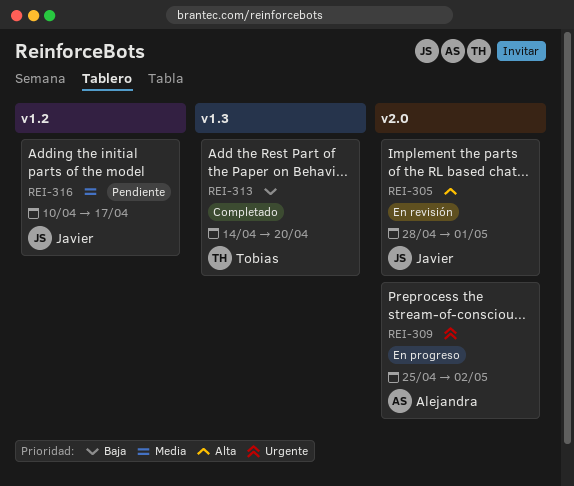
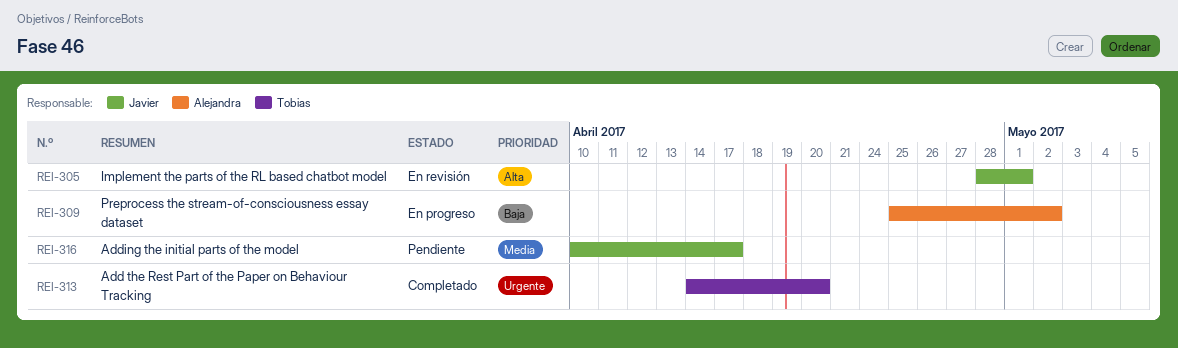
REI-309, priority: Urgente -> Baja
REI-313, priority: Baja -> Urgente

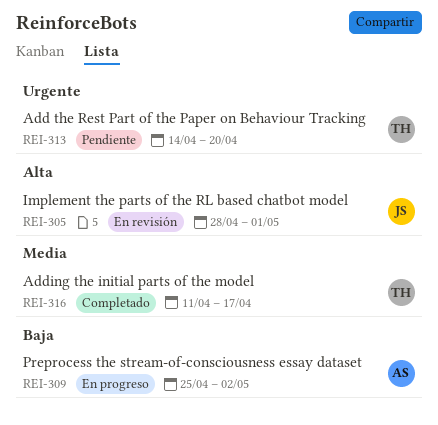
REI-313, status: Completado -> Pendiente
REI-316, status: Pendiente -> Completado
REI-316, owner: Javier -> Tobias
REI-316, start: Apr 10 -> Apr 11

